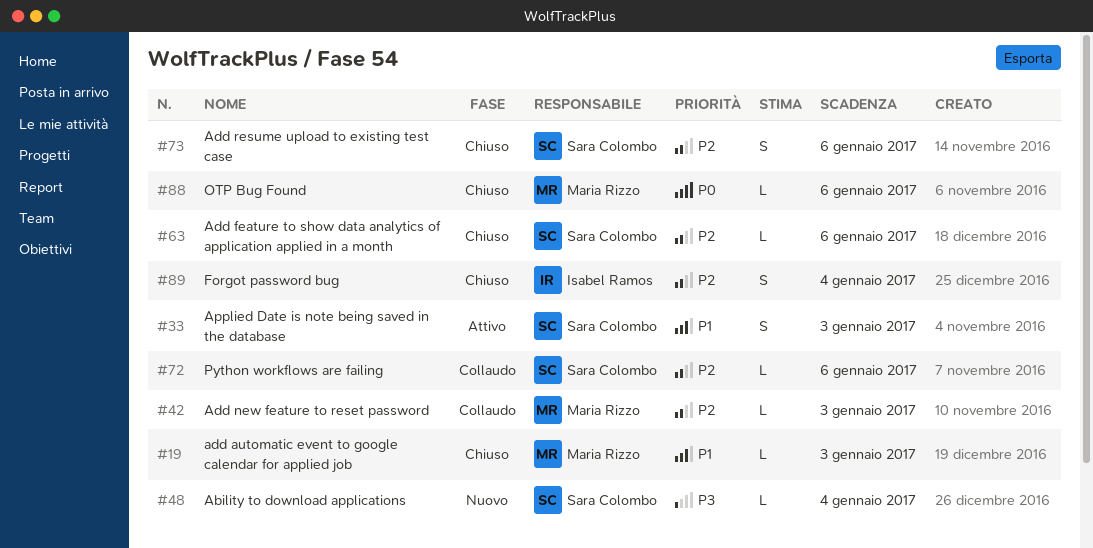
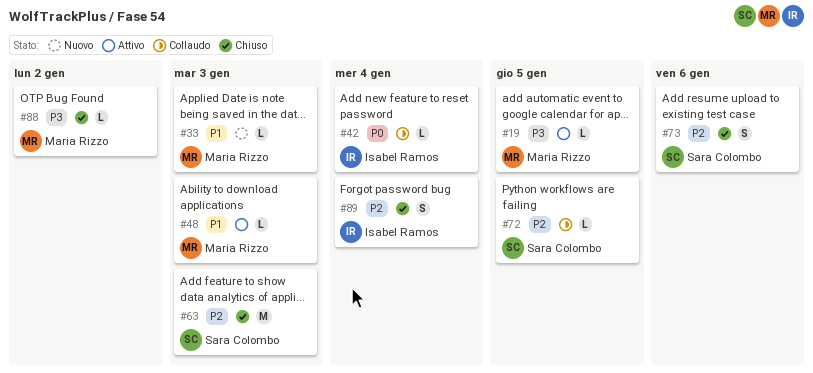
#19, status: Chiuso -> Attivo
#19, priority: P1 -> P3
#19, due: Jan 3 -> Jan 5
#33, status: Attivo -> Nuovo
#33, owner: Sara Colombo -> Maria Rizzo
#33, estimate: S -> L
#42, owner: Maria Rizzo -> Isabel Ramos
#42, priority: P2 -> P0
#42, due: Jan 3 -> Jan 4
#48, status: Nuovo -> Attivo
#48, owner: Sara Colombo -> Maria Rizzo
#48, priority: P3 -> P1
#48, due: Jan 4 -> Jan 3
#63, estimate: L -> M
#63, due: Jan 6 -> Jan 3
#72, due: Jan 6 -> Jan 5
#88, priority: P0 -> P3
#88, due: Jan 6 -> Jan 2

